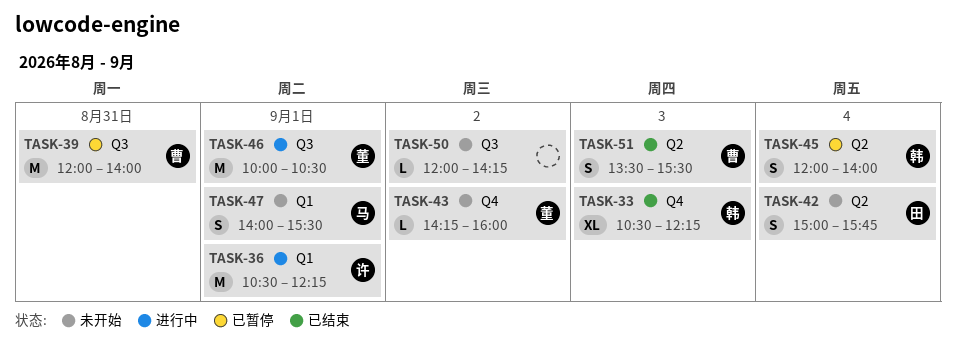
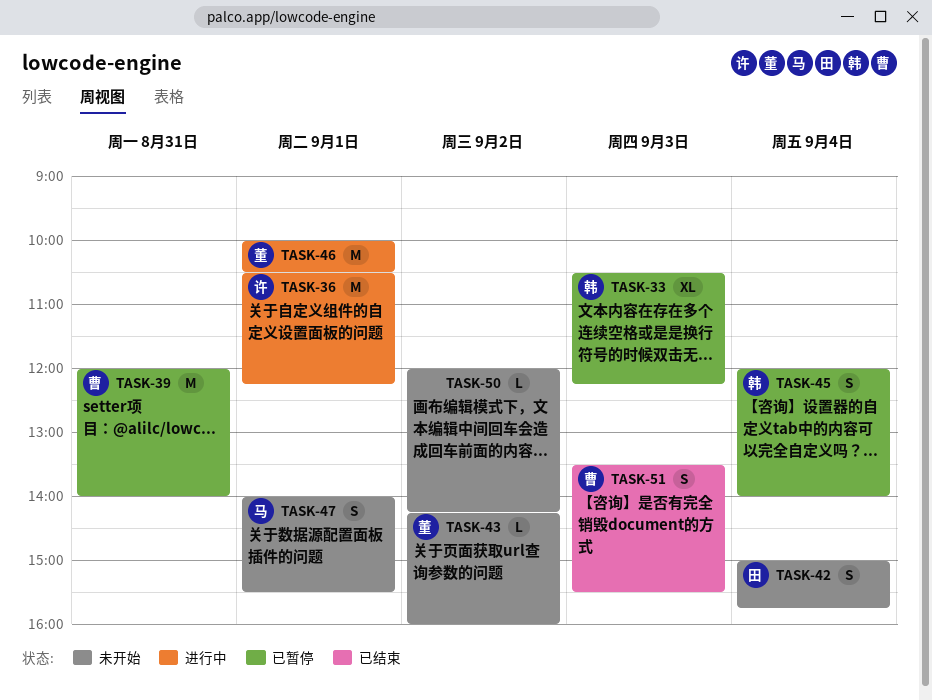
TASK-33, status: 已结束 -> 已暂停

